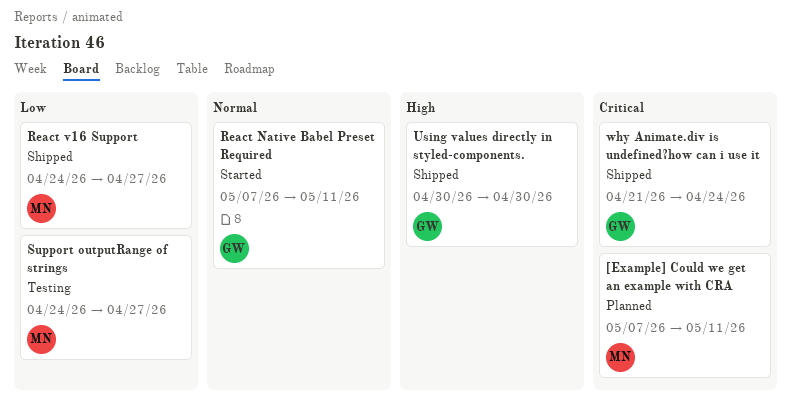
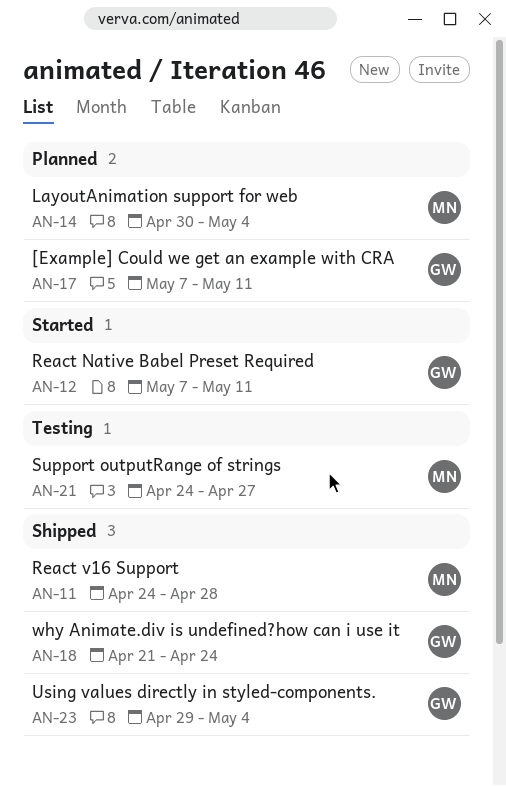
[Example] Could we get an example with CRA, owner: MN -> GW
LayoutAnimation support for web: none -> present
React v16 Support, due: Apr 27 -> Apr 28
Using values directly in styled-components., start: Apr 30 -> Apr 29
Using values directly in styled-components., due: Apr 30 -> May 4

